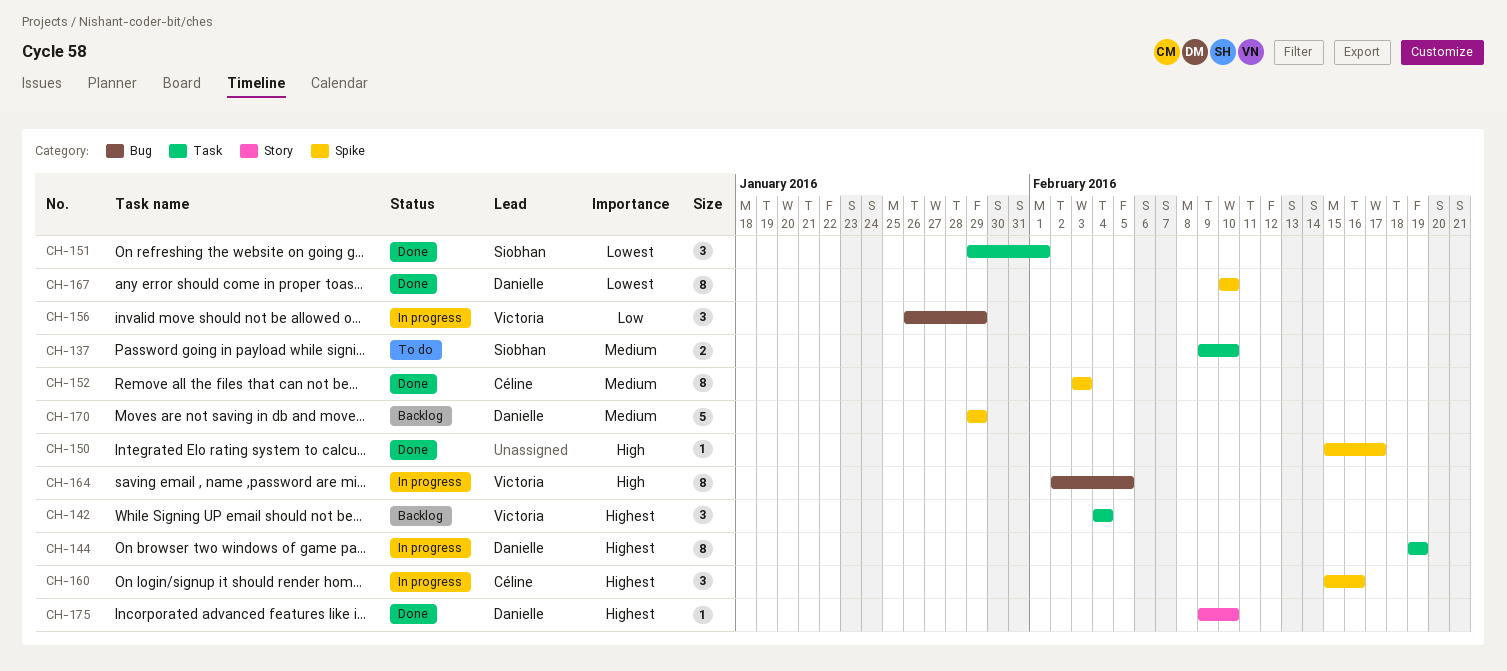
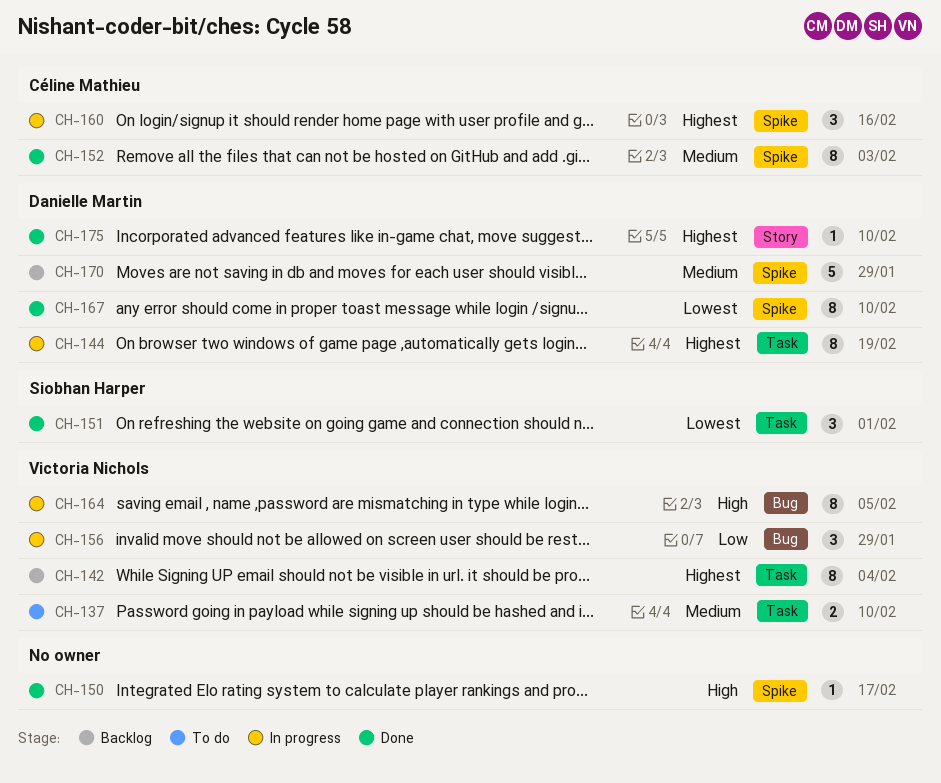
CH-137, owner: Siobhan Harper -> Victoria Nichols
CH-142, estimate: 3 -> 8

